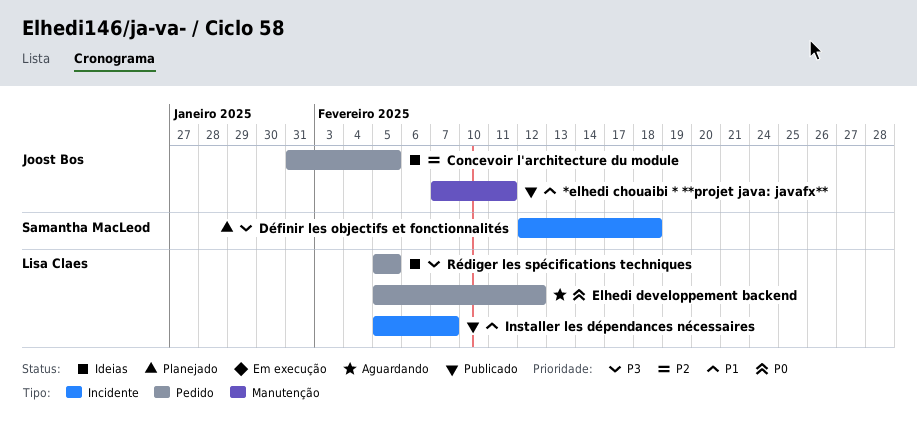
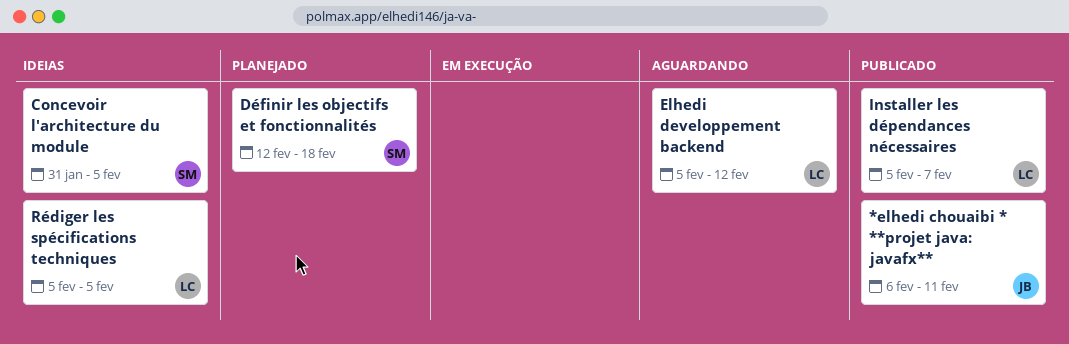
*elhedi chouaibi * **projet java: javafx**, start: Feb 7 -> Feb 6
Concevoir l'architecture du module, owner: Joost Bos -> Samantha MacLeod

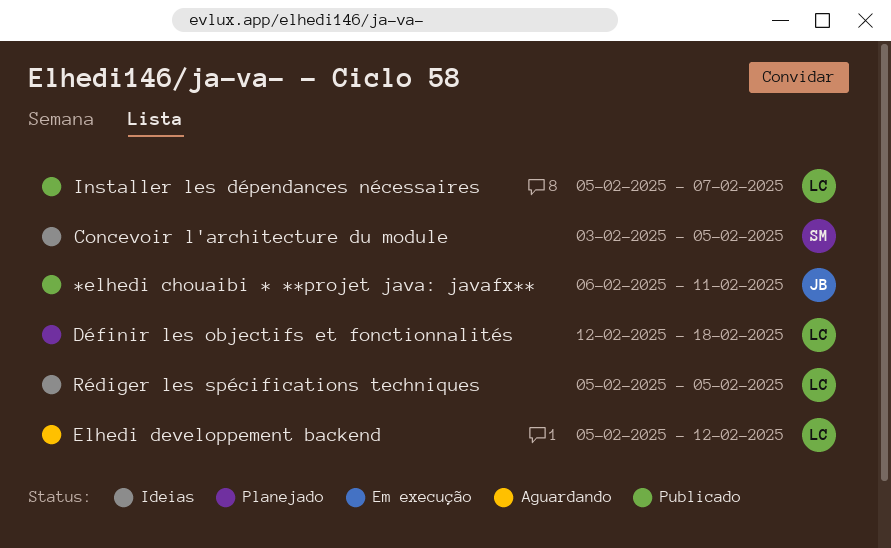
Concevoir l'architecture du module, start: Jan 31 -> Feb 3
Définir les objectifs et fonctionnalités, owner: SM -> LC

